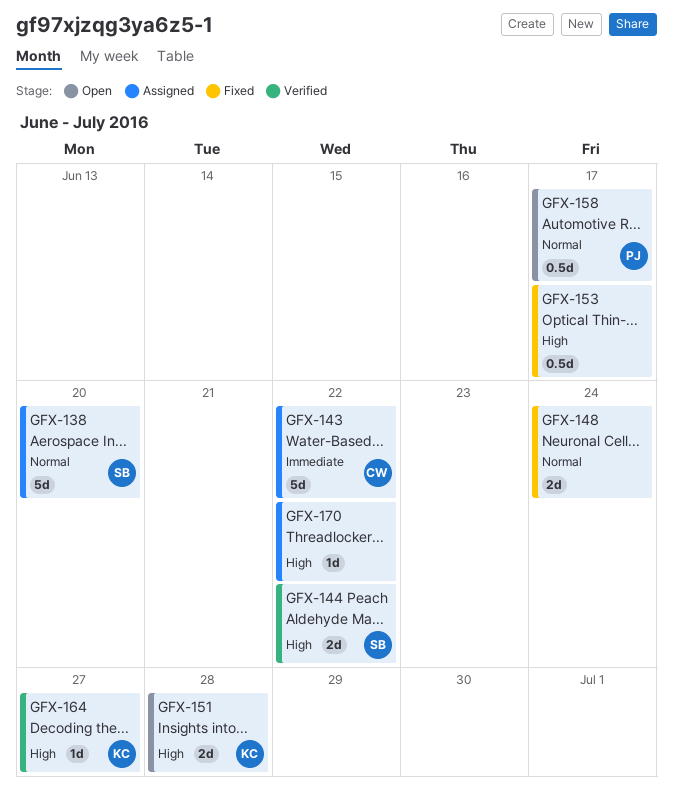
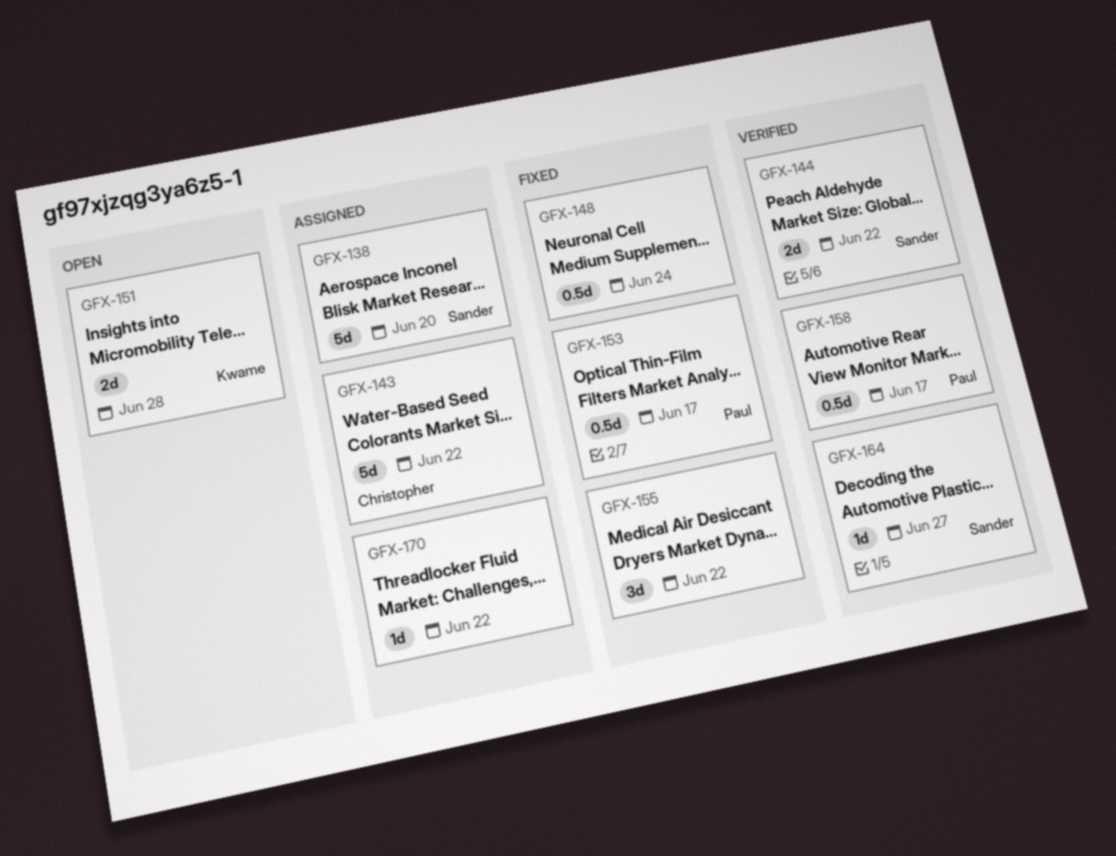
GFX-148, estimate: 2d -> 0.5d
GFX-153, owner: none -> Paul
GFX-155: none -> present
GFX-158, status: Open -> Verified
GFX-164, owner: Kwame -> Sander

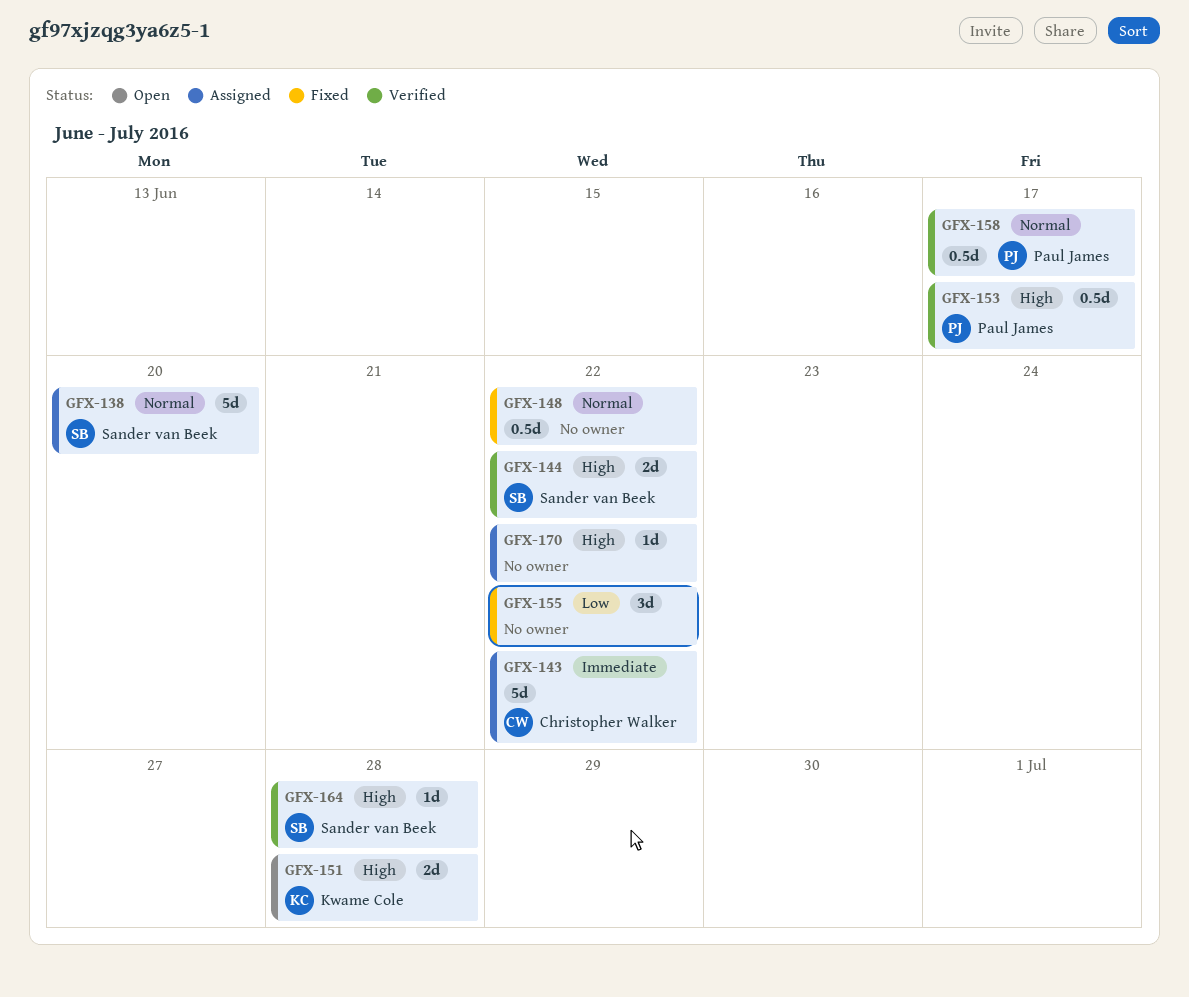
GFX-148, due: Jun 24 -> Jun 22
GFX-153, status: Fixed -> Verified
GFX-164, due: Jun 27 -> Jun 28

